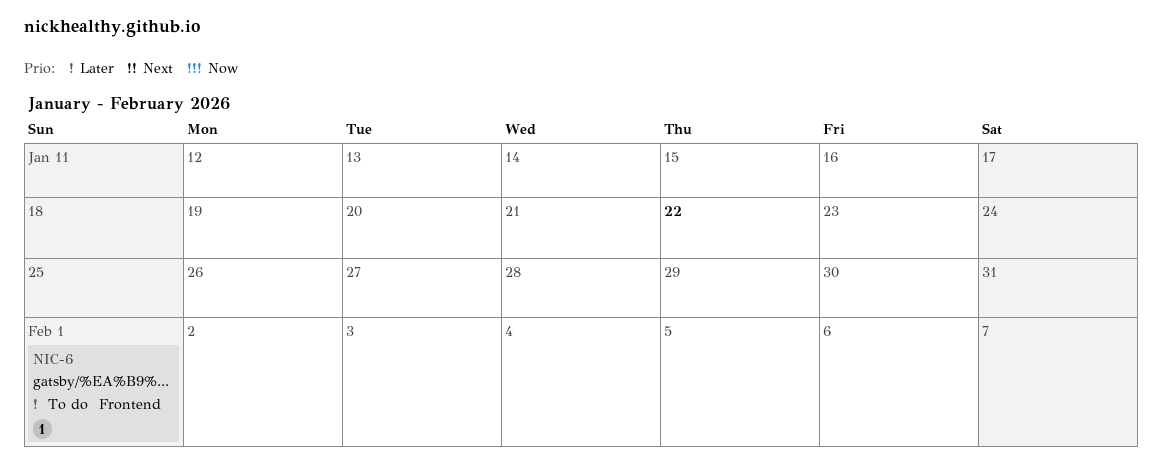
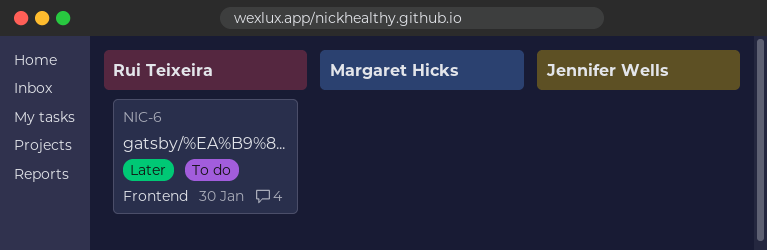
NIC-6, due: Feb 1 -> Jan 30

